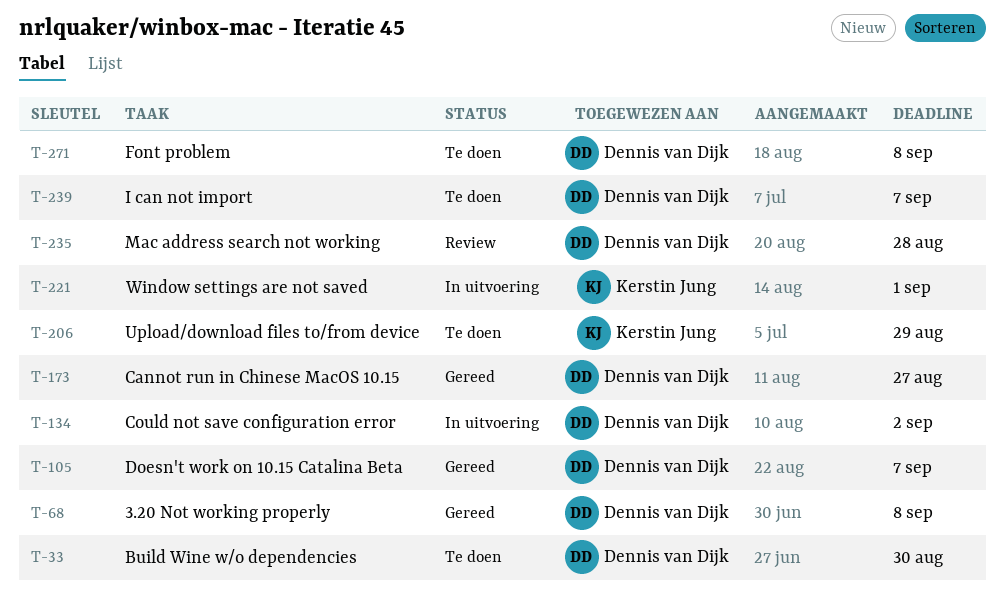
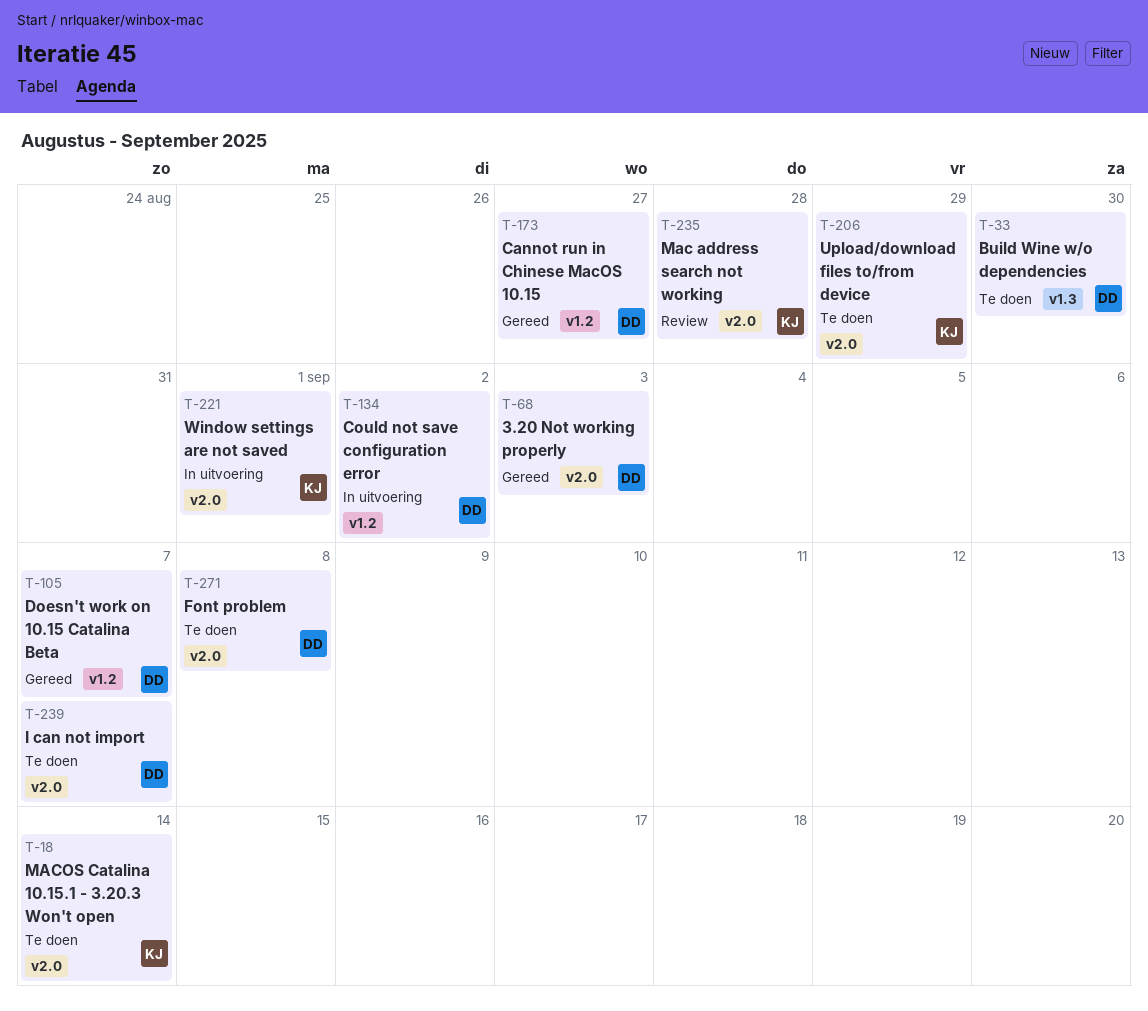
T-18: none -> present
T-68, due: Sep 8 -> Sep 3
T-235, owner: Dennis van Dijk -> Kerstin Jung

